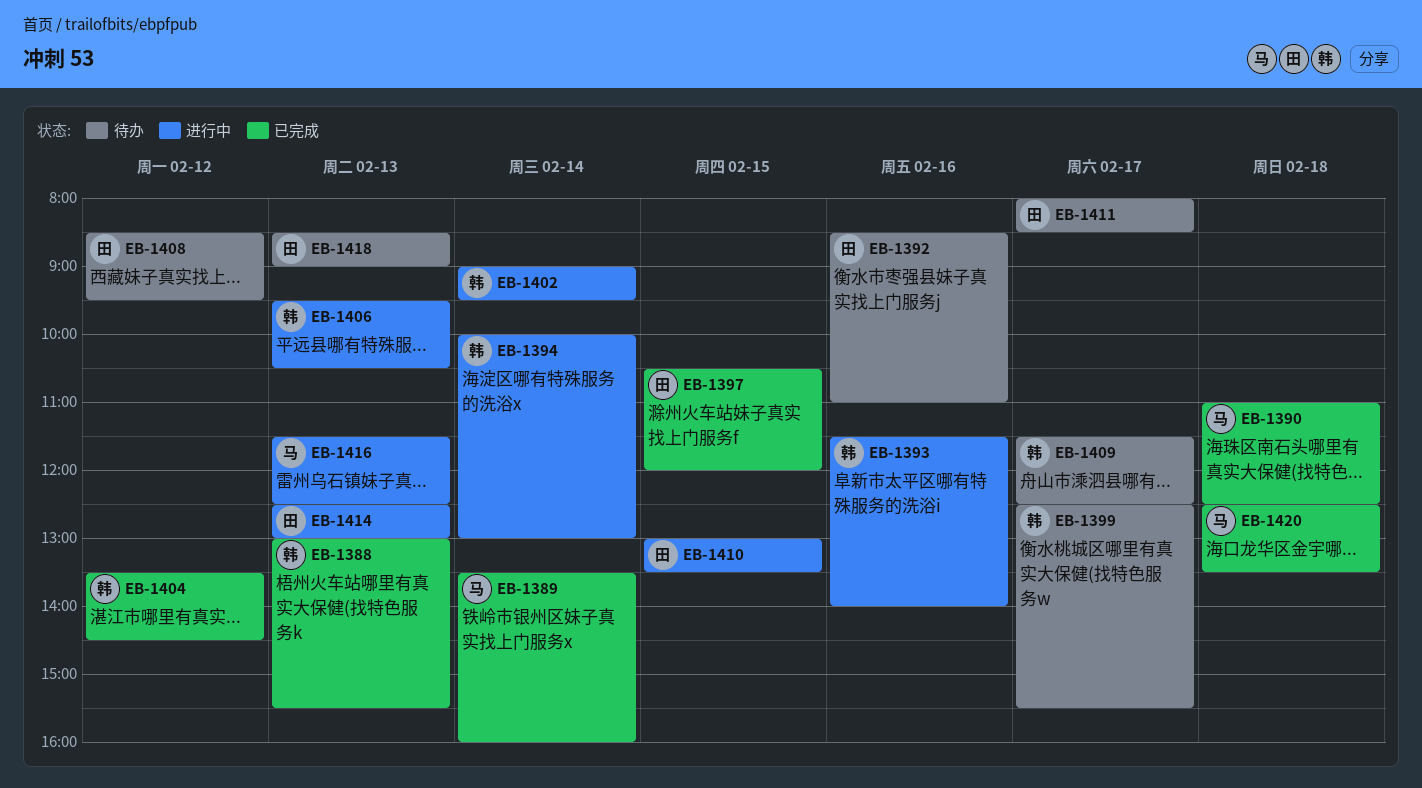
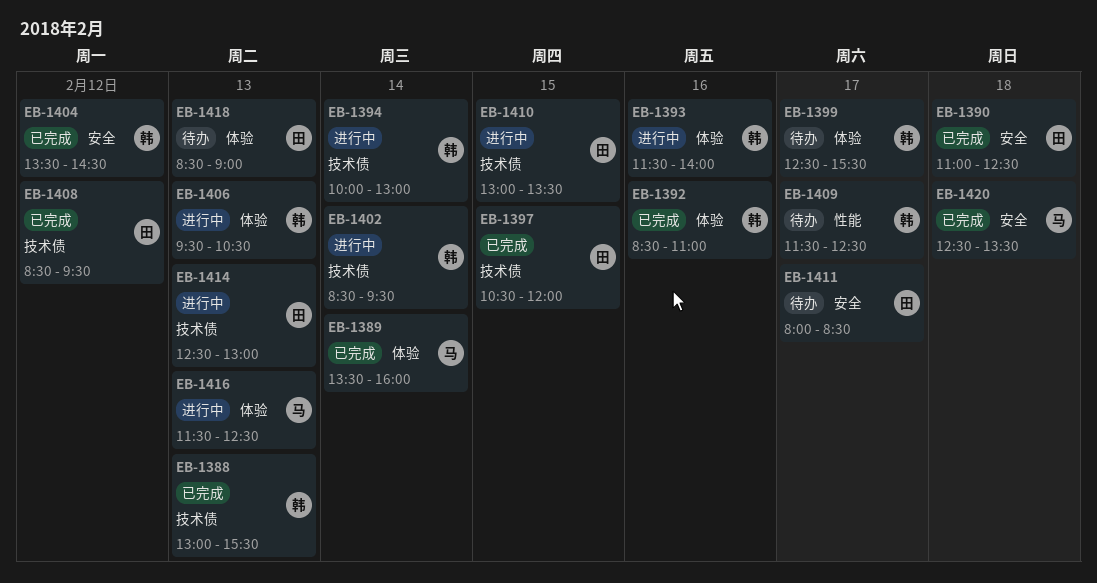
EB-1390, owner: 马 -> 田
EB-1392, status: 待办 -> 已完成
EB-1392, owner: 田 -> 韩
EB-1402, begins: 09:00 -> 08:30
EB-1408, status: 待办 -> 已完成

